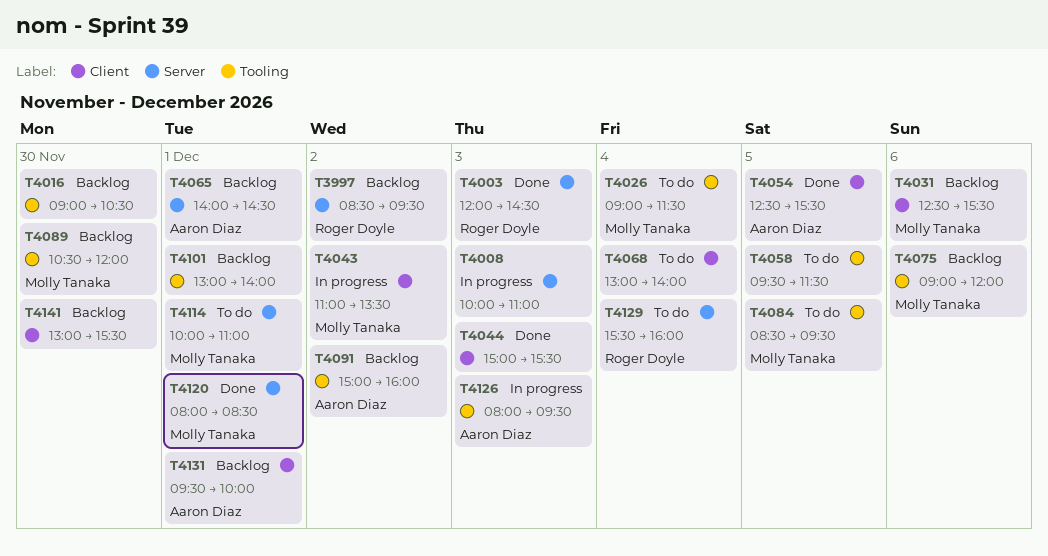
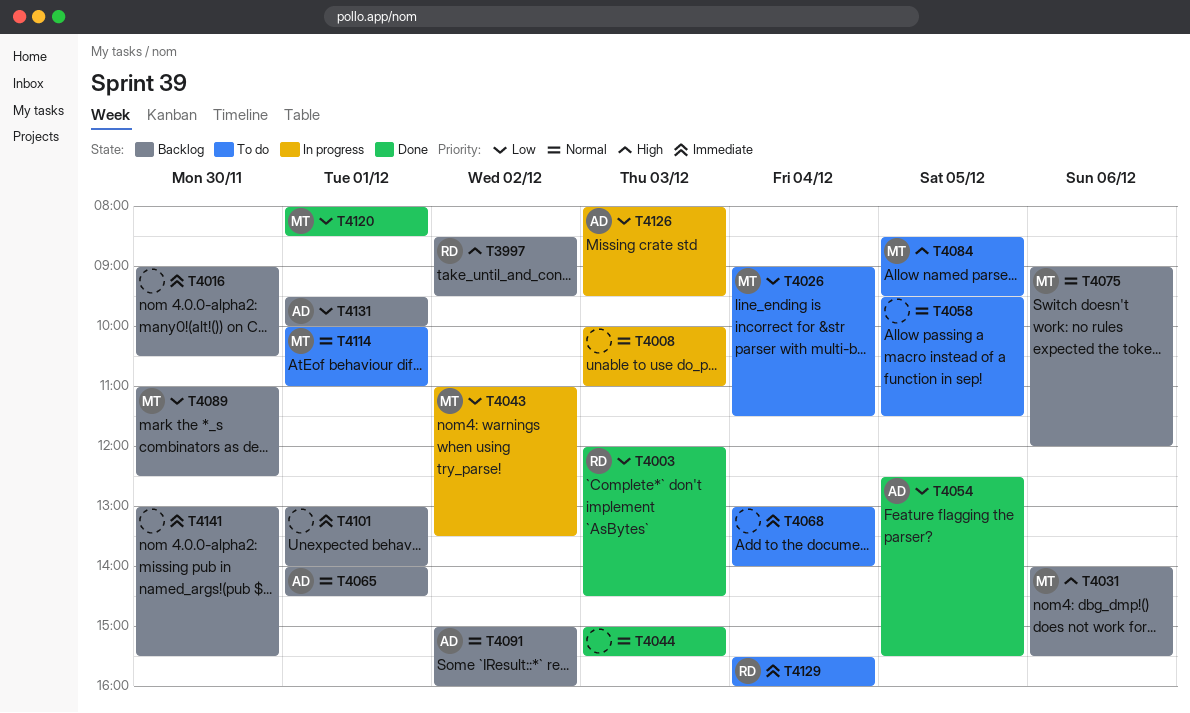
T4031, begins: 12:30 -> 14:00
T4089, begins: 10:30 -> 11:00
T4089, ends: 12:00 -> 12:30

